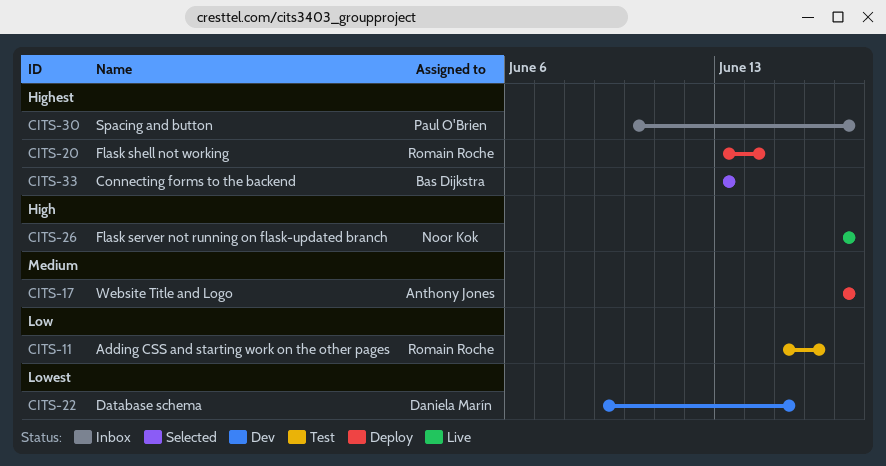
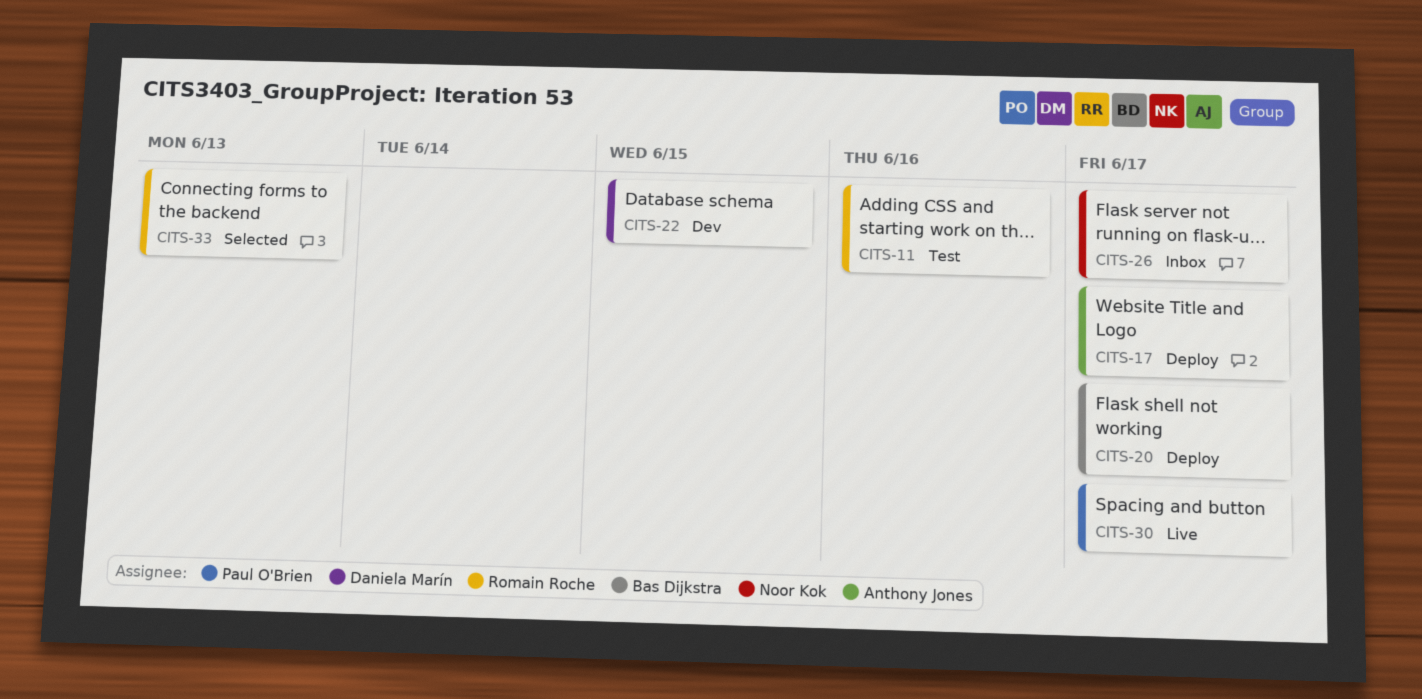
CITS-20, owner: Romain Roche -> Bas Dijkstra
CITS-20, due: Jun 14 -> Jun 17
CITS-26, status: Live -> Inbox
CITS-30, status: Inbox -> Live
CITS-33, owner: Bas Dijkstra -> Romain Roche

